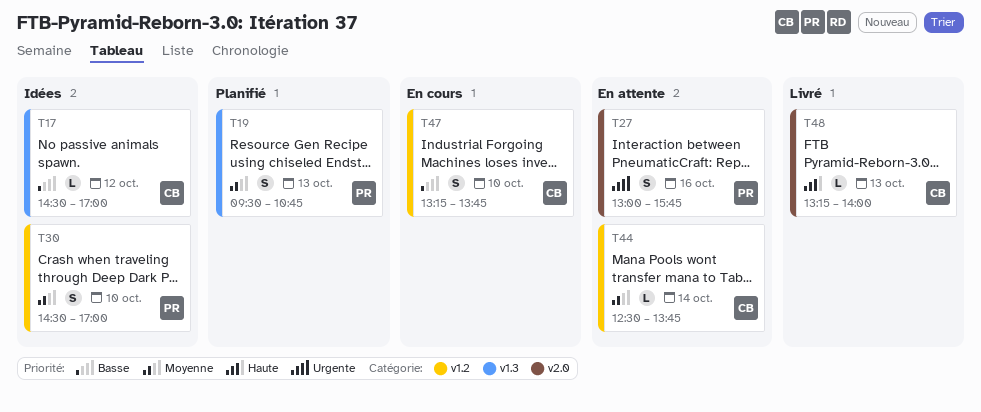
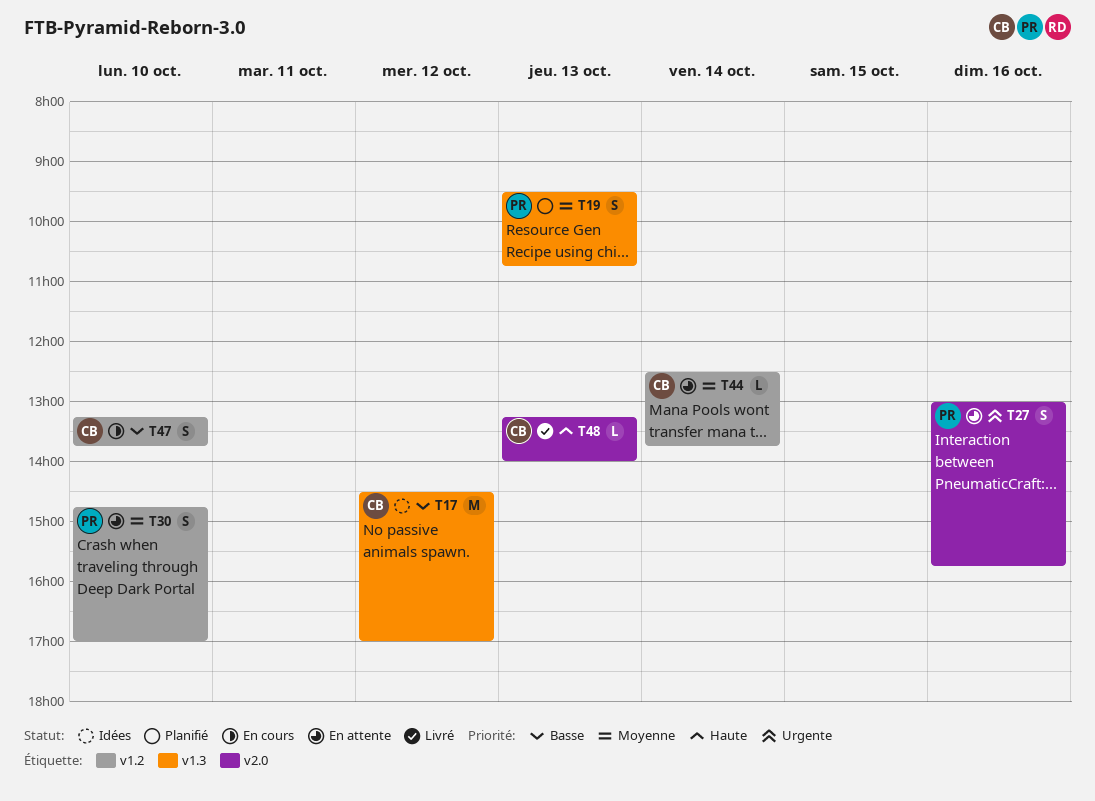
T17, estimate: L -> M
T30, status: Idées -> En attente
T30, begins: 14:30 -> 14:45

